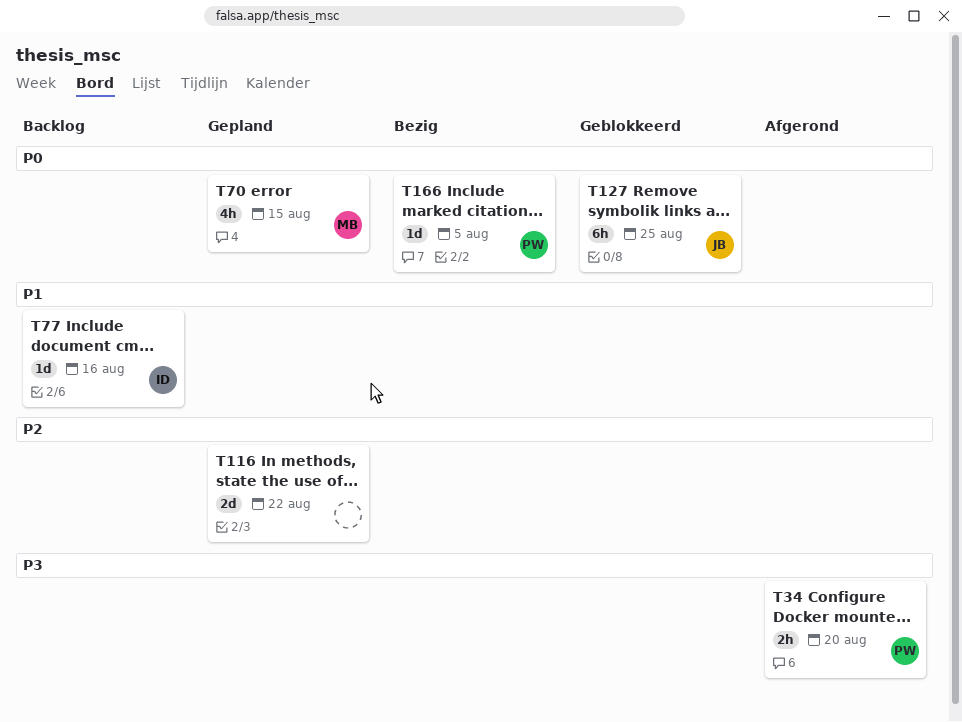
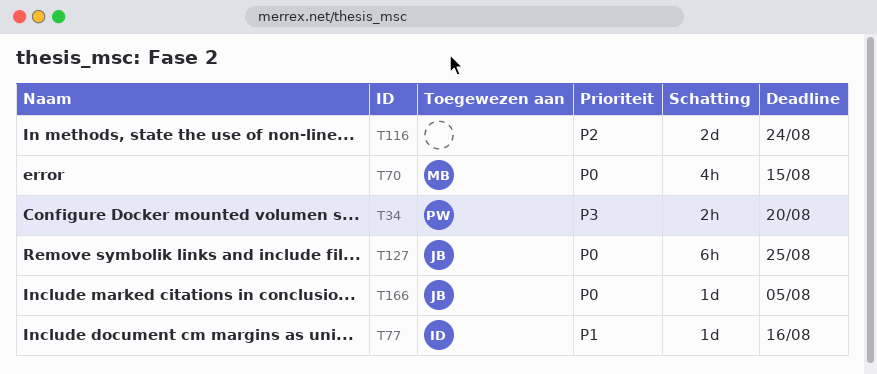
T116, due: Aug 22 -> Aug 24
T166, owner: PW -> JB

